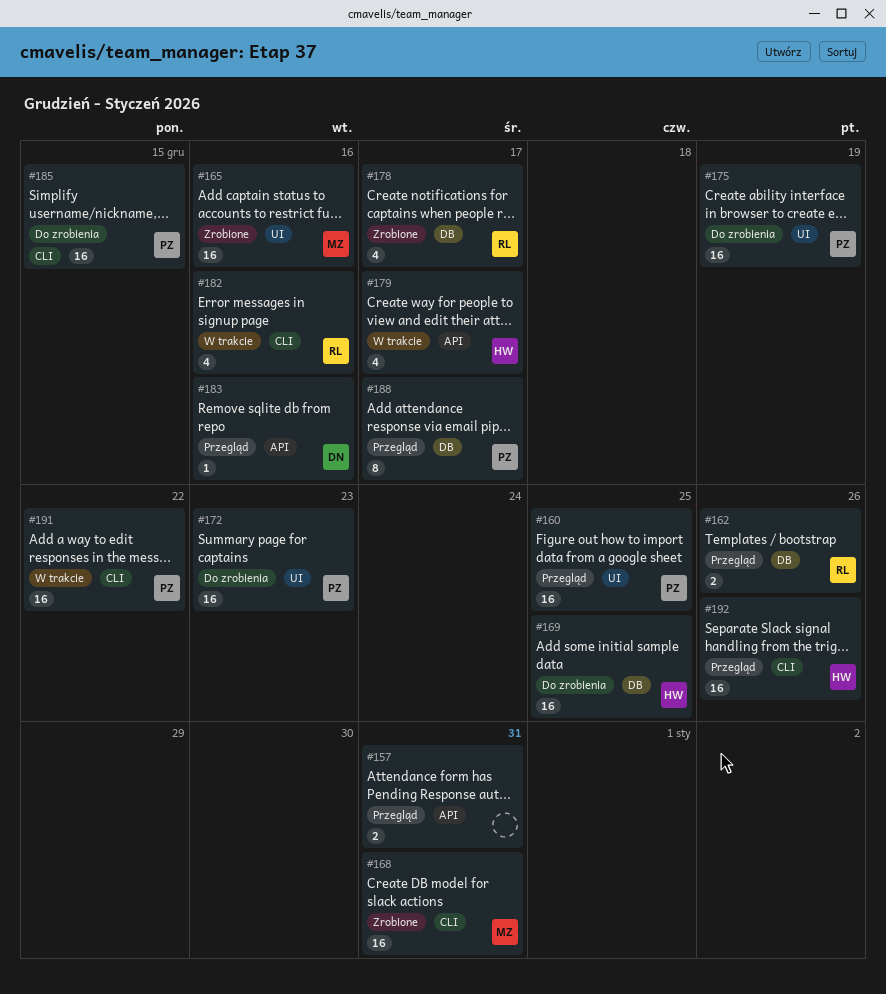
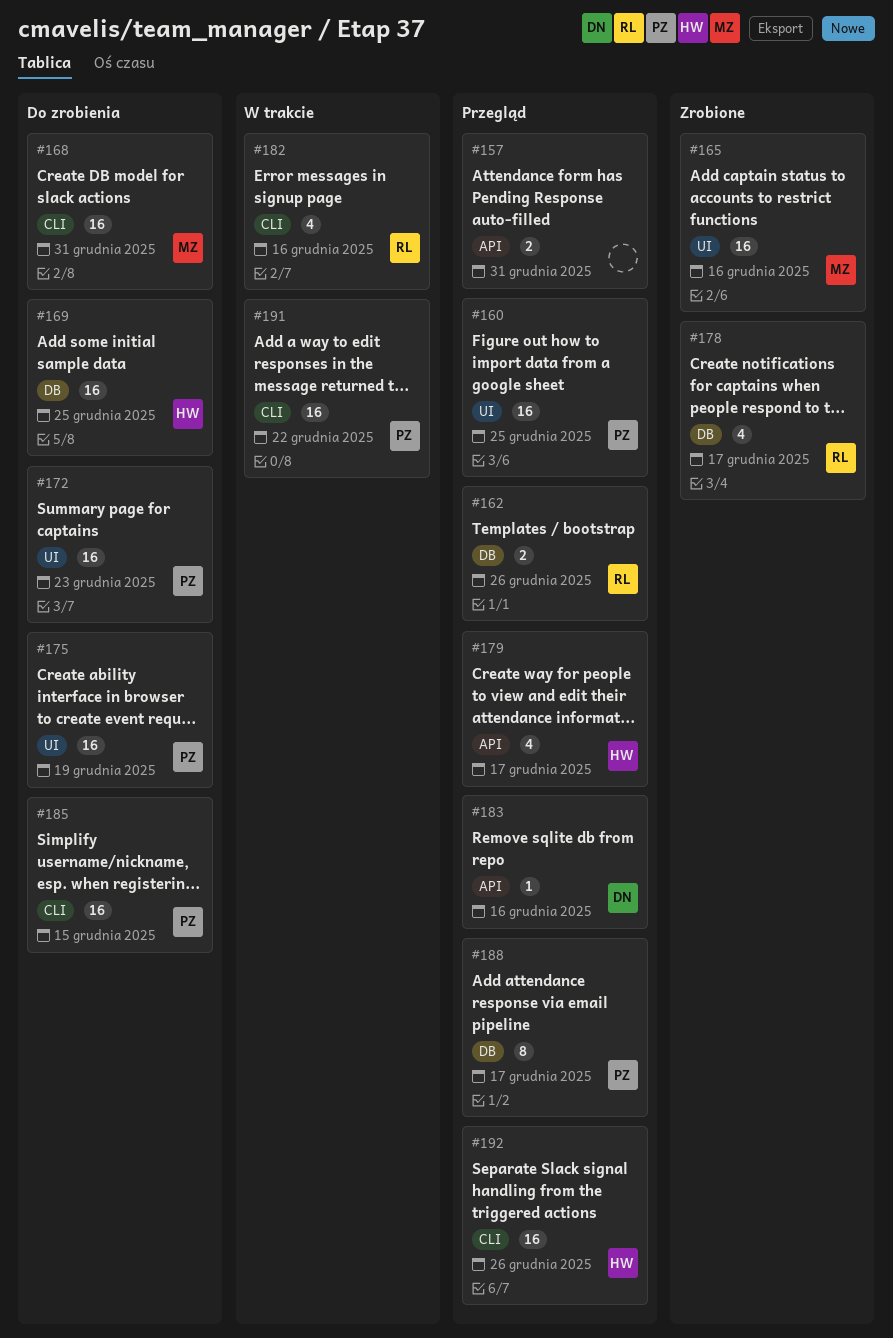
#168, status: Zrobione -> Do zrobienia
#179, status: W trakcie -> Przegląd

